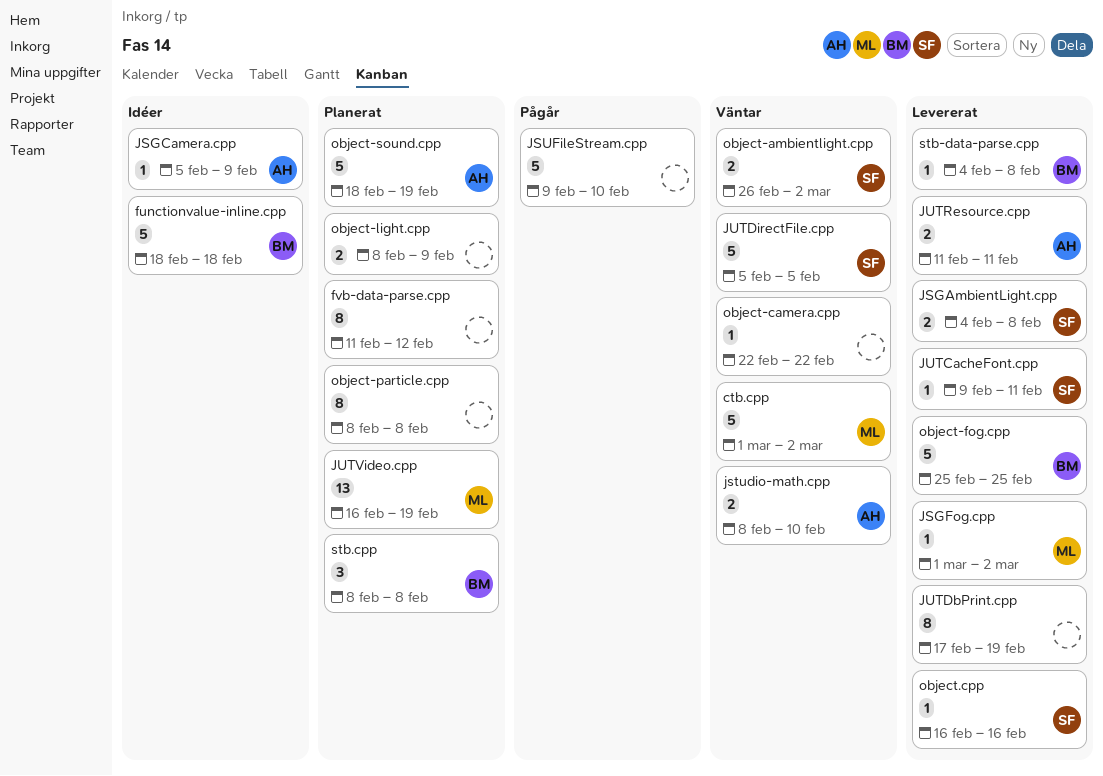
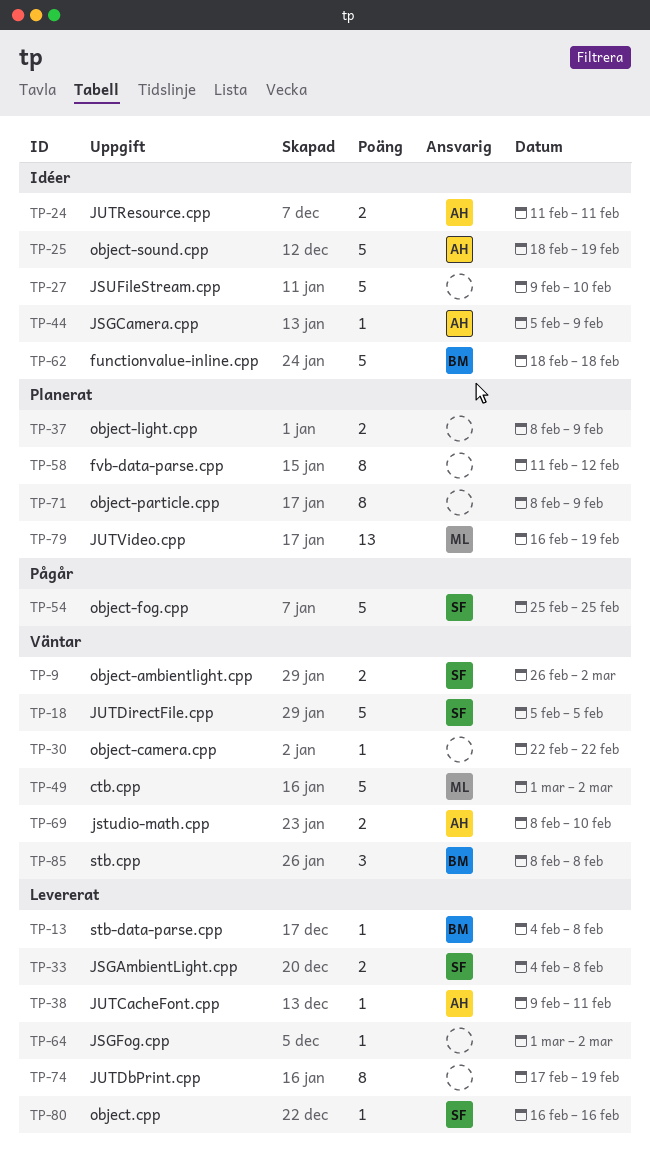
JSGFog.cpp, owner: ML -> none
JSUFileStream.cpp, status: Pågår -> Idéer
JUTCacheFont.cpp, owner: SF -> AH
JUTResource.cpp, status: Levererat -> Idéer
object-fog.cpp, status: Levererat -> Pågår
object-fog.cpp, owner: BM -> SF
object-particle.cpp, due: Feb 8 -> Feb 9
object-sound.cpp, status: Planerat -> Idéer
stb.cpp, status: Planerat -> Väntar

